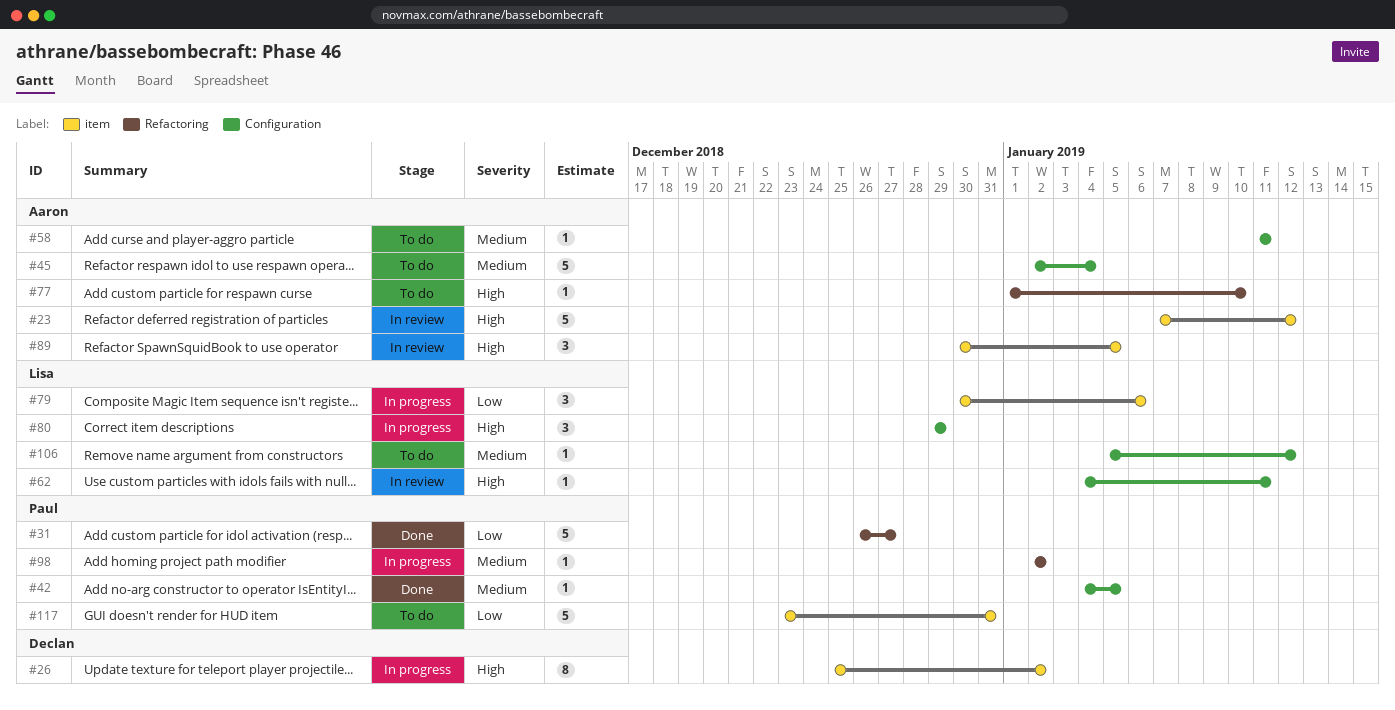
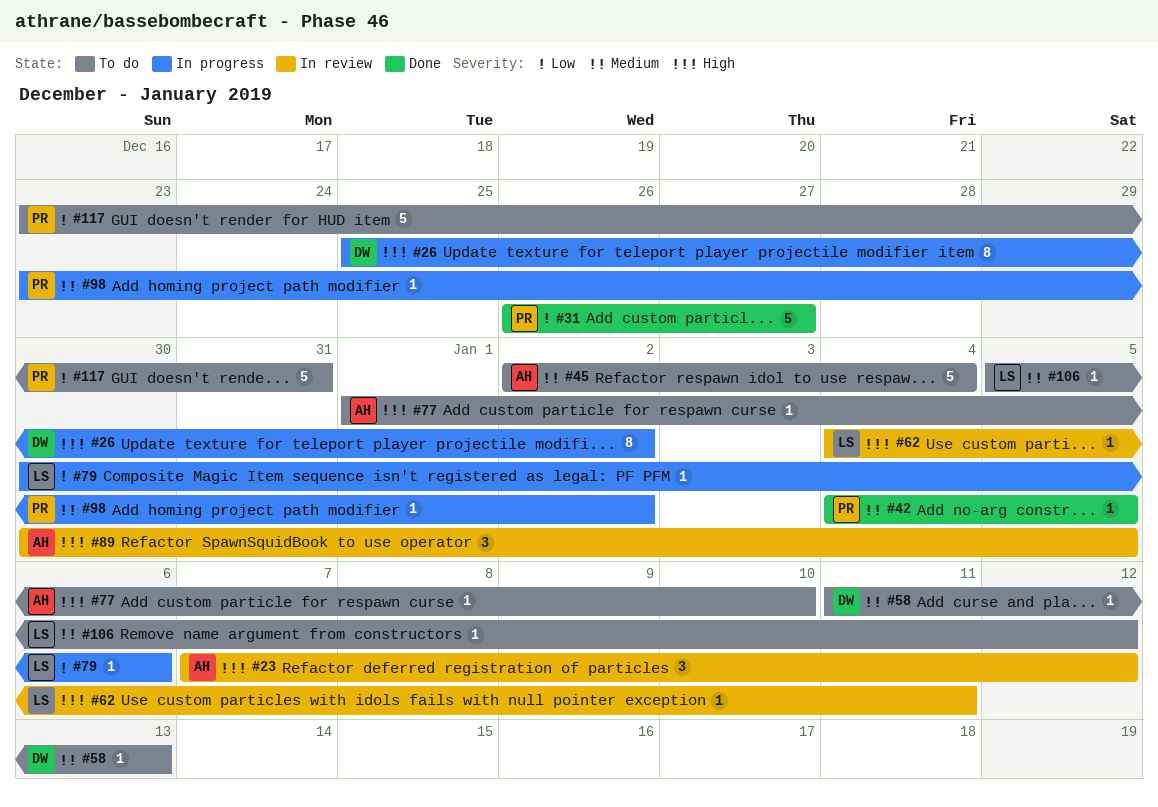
#23, estimate: 5 -> 3
#58, owner: Aaron -> Declan
#58, due: Jan 11 -> Jan 13
#79, estimate: 3 -> 1
#80: present -> none
#98, start: Jan 2 -> Dec 23

